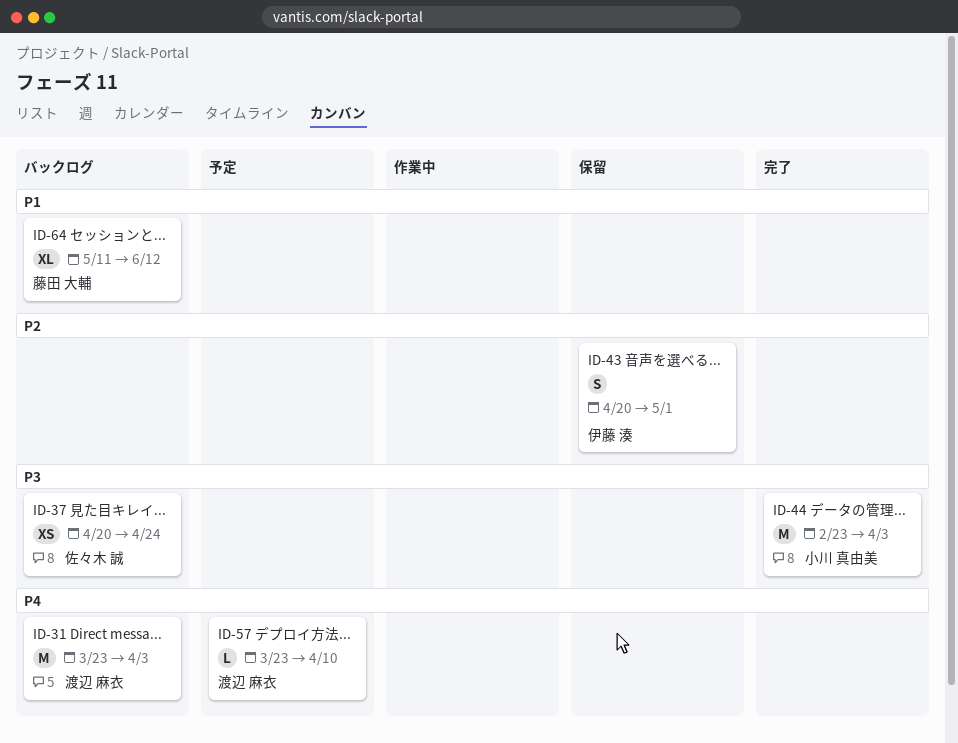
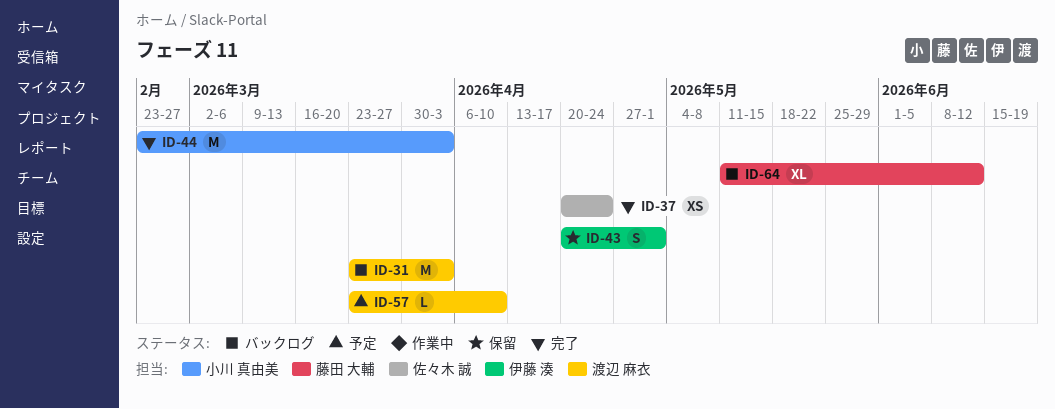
ID-37, status: バックログ -> 完了

